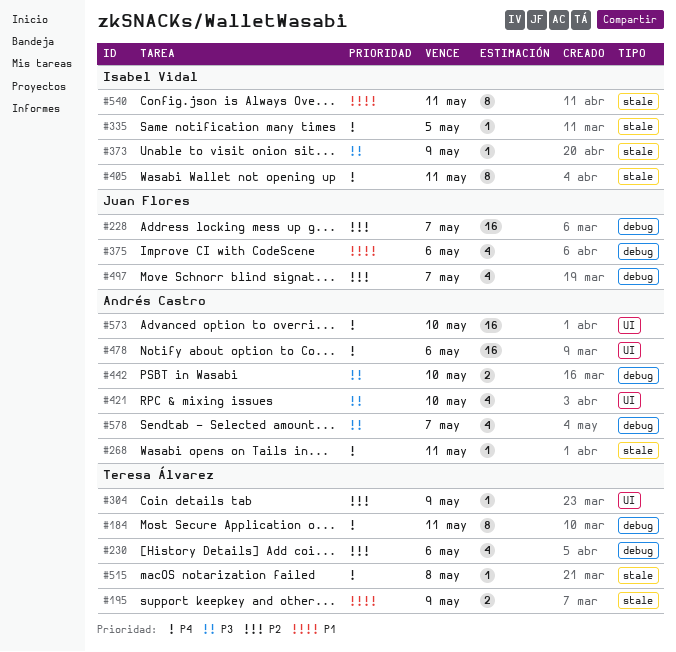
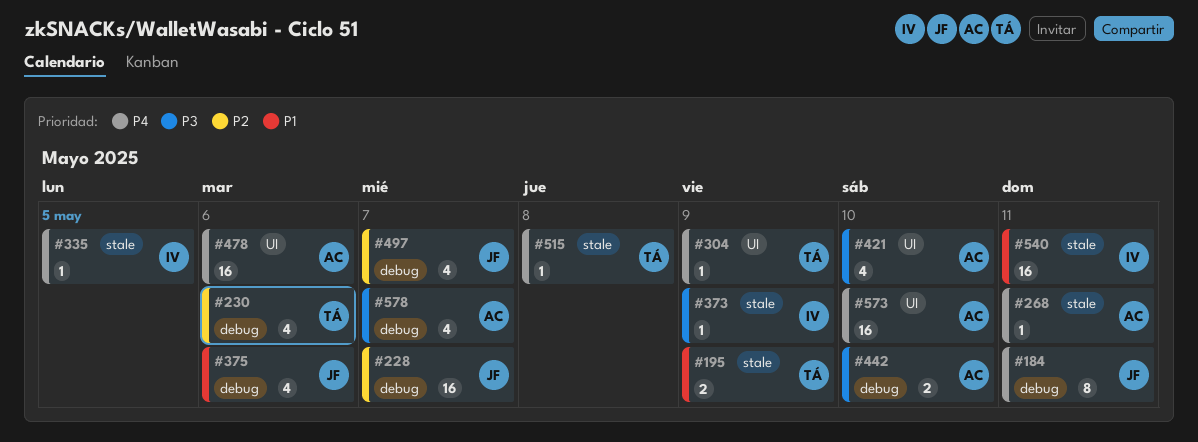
#184, owner: Teresa Álvarez -> Juan Flores
#304, priority: P2 -> P4
#405: present -> none
#540, estimate: 8 -> 16

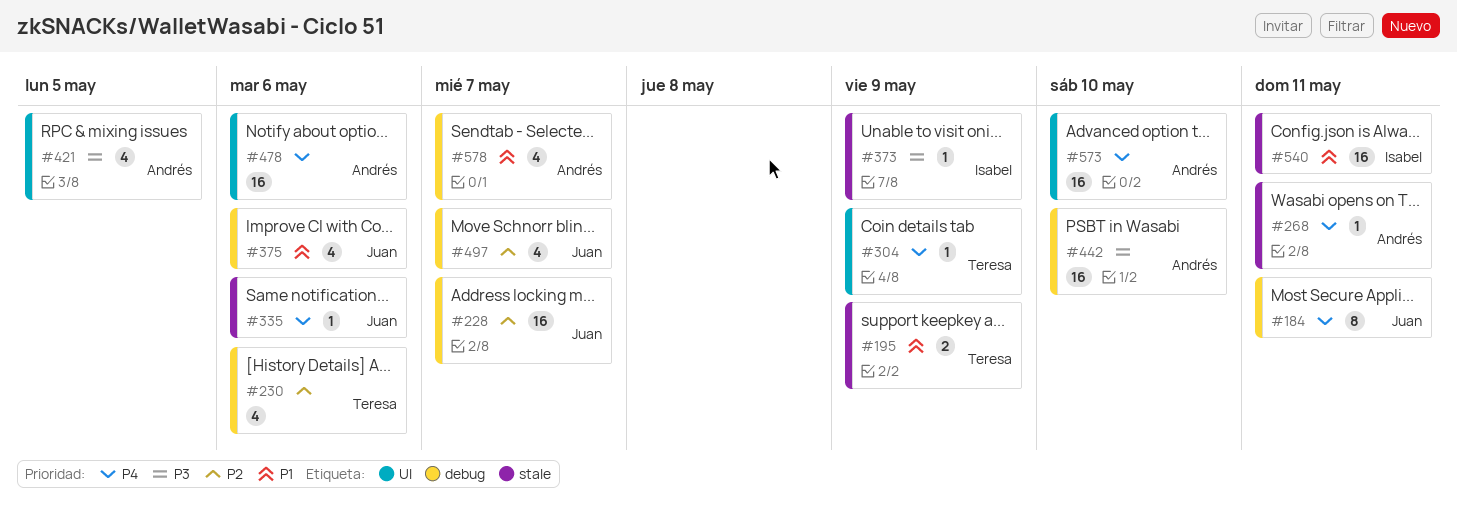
#335, owner: Isabel -> Juan
#335, due: May 5 -> May 6
#421, due: May 10 -> May 5
#442, estimate: 2 -> 16
#515: present -> none
#578, priority: P3 -> P1

